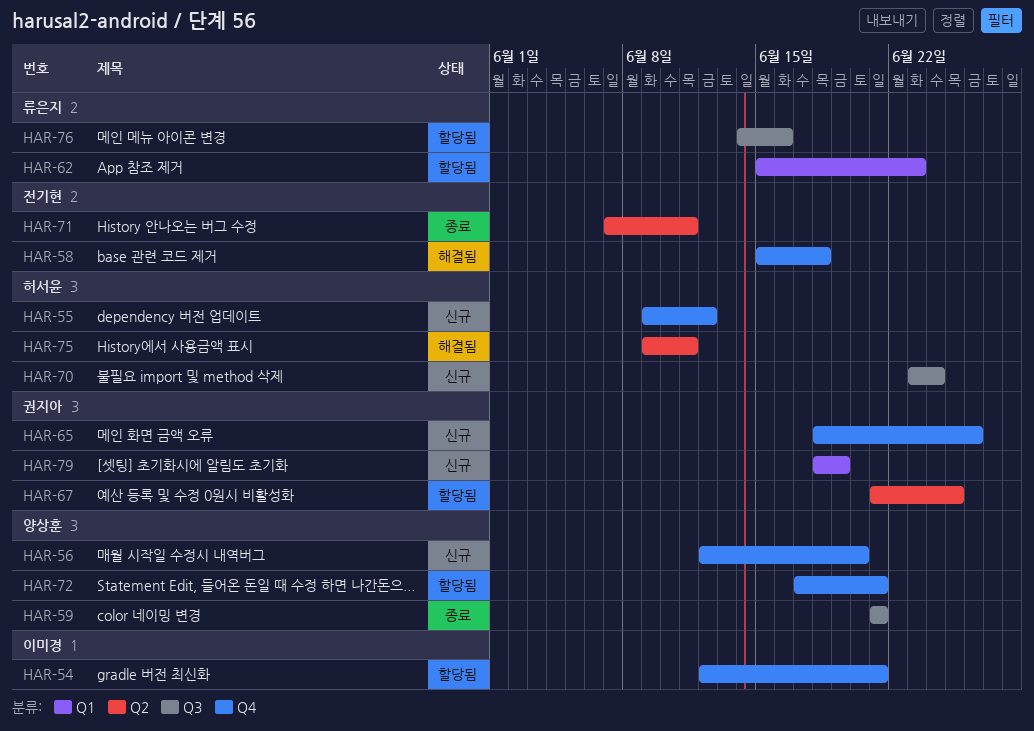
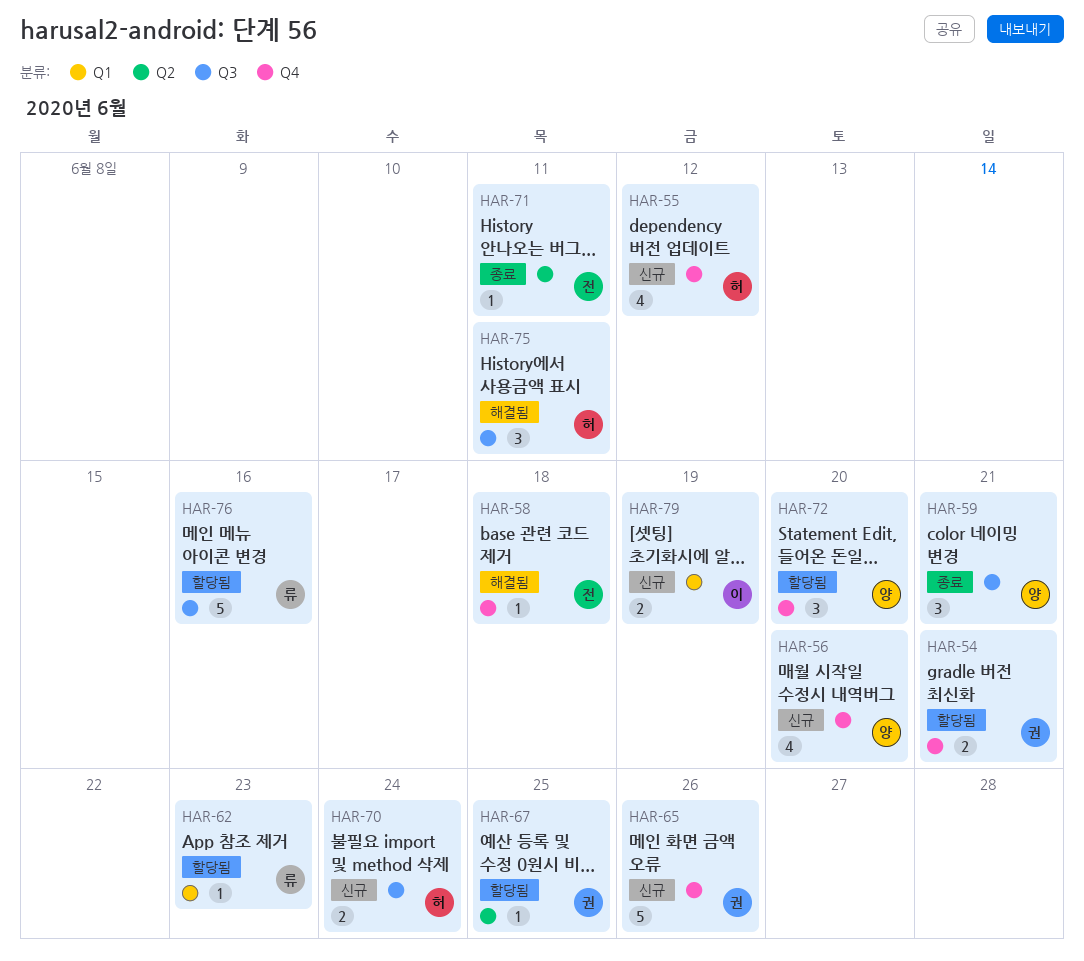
HAR-54, owner: 이미경 -> 권지아
HAR-72, due: Jun 21 -> Jun 20
HAR-75, label: Q2 -> Q3
HAR-79, owner: 권지아 -> 이미경

